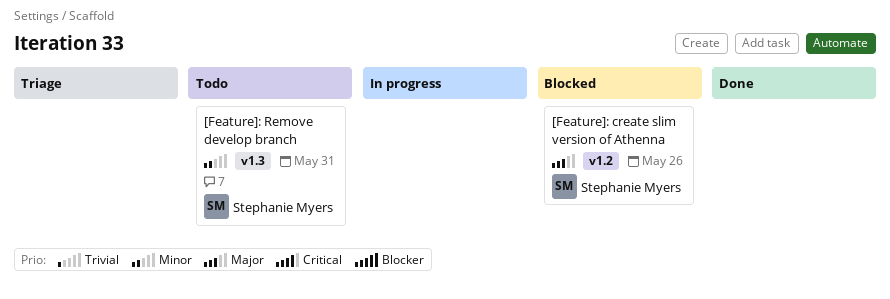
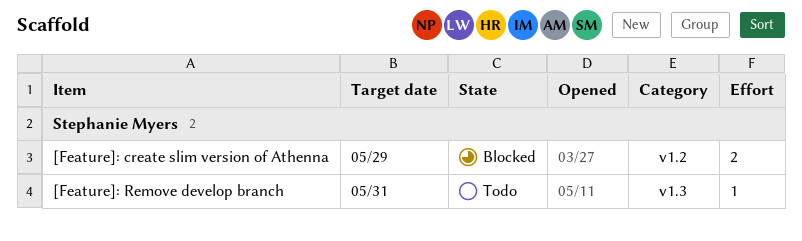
[Feature]: create slim version of Athenna, due: May 26 -> May 29

